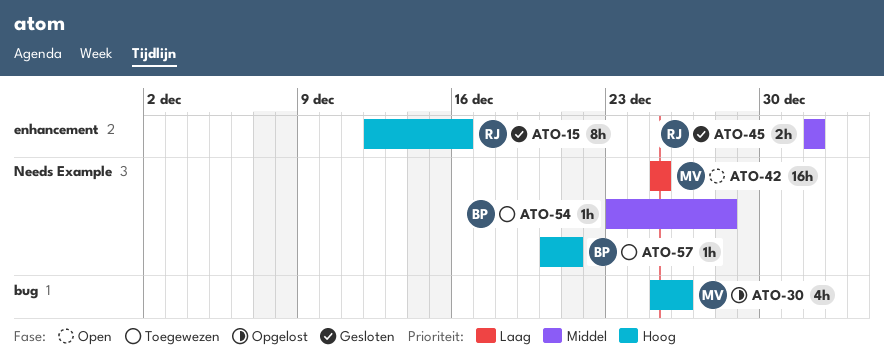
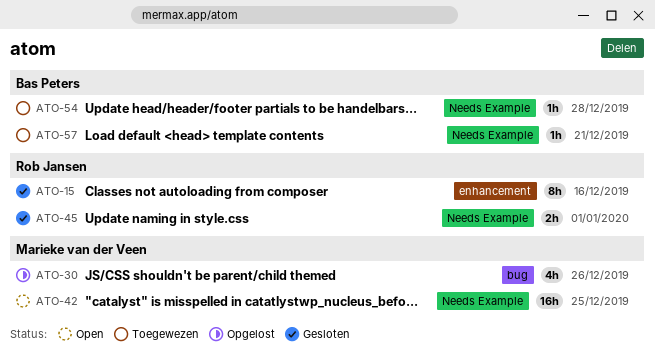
ATO-45, label: enhancement -> Needs Example

